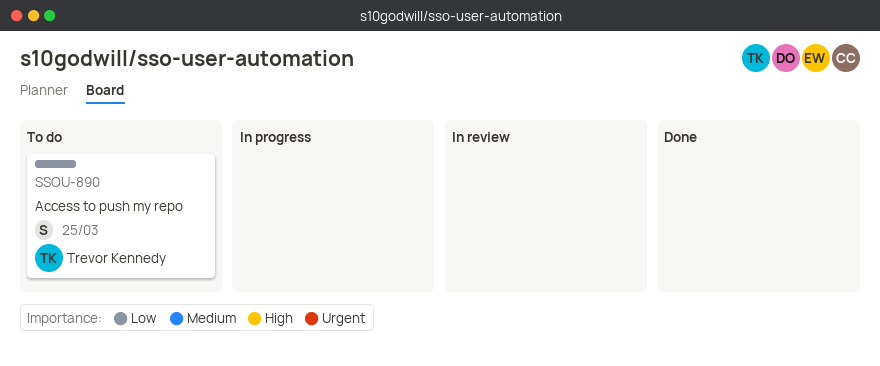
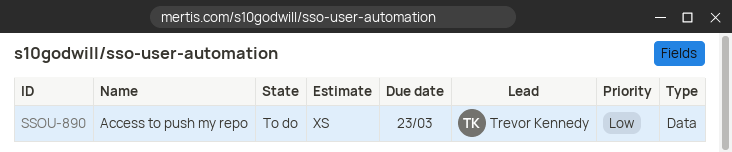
SSOU-890, estimate: S -> XS
SSOU-890, due: Mar 25 -> Mar 23

